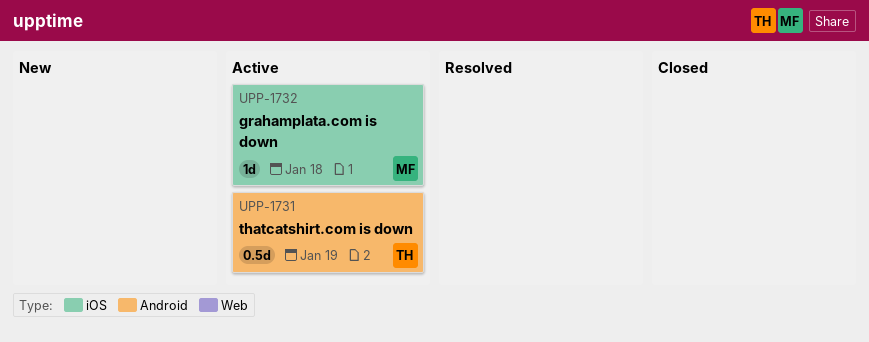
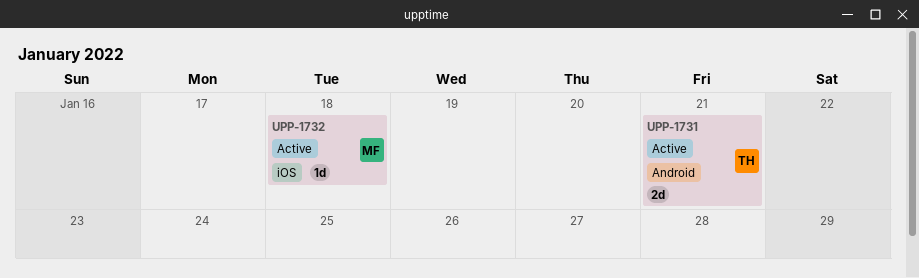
UPP-1731, estimate: 0.5d -> 2d
UPP-1731, due: Jan 19 -> Jan 21

